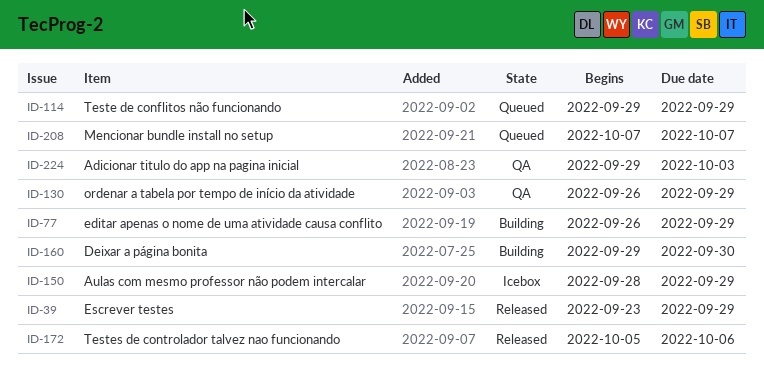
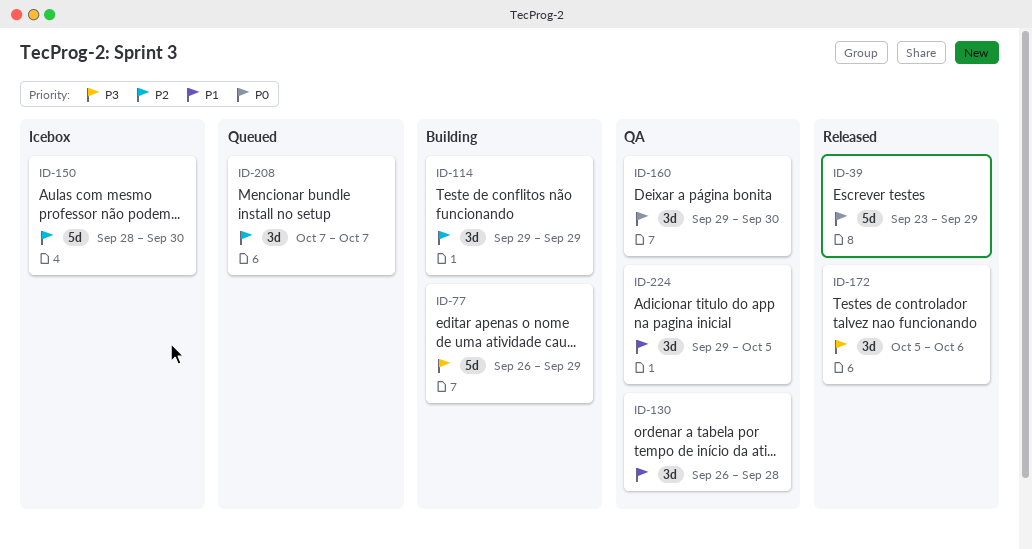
ID-114, status: Queued -> Building
ID-130, due: Sep 29 -> Sep 28
ID-150, due: Sep 29 -> Sep 30
ID-160, status: Building -> QA
ID-224, due: Oct 3 -> Oct 5

